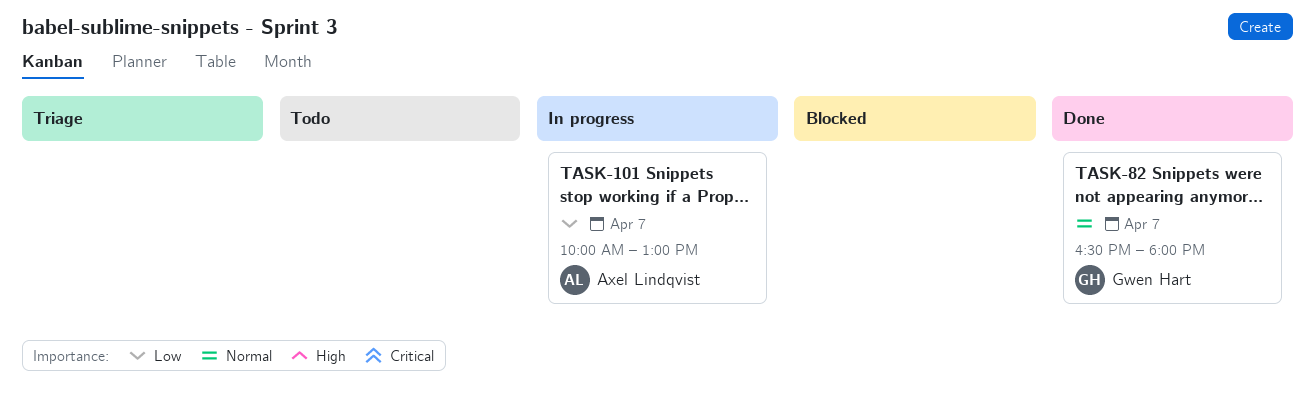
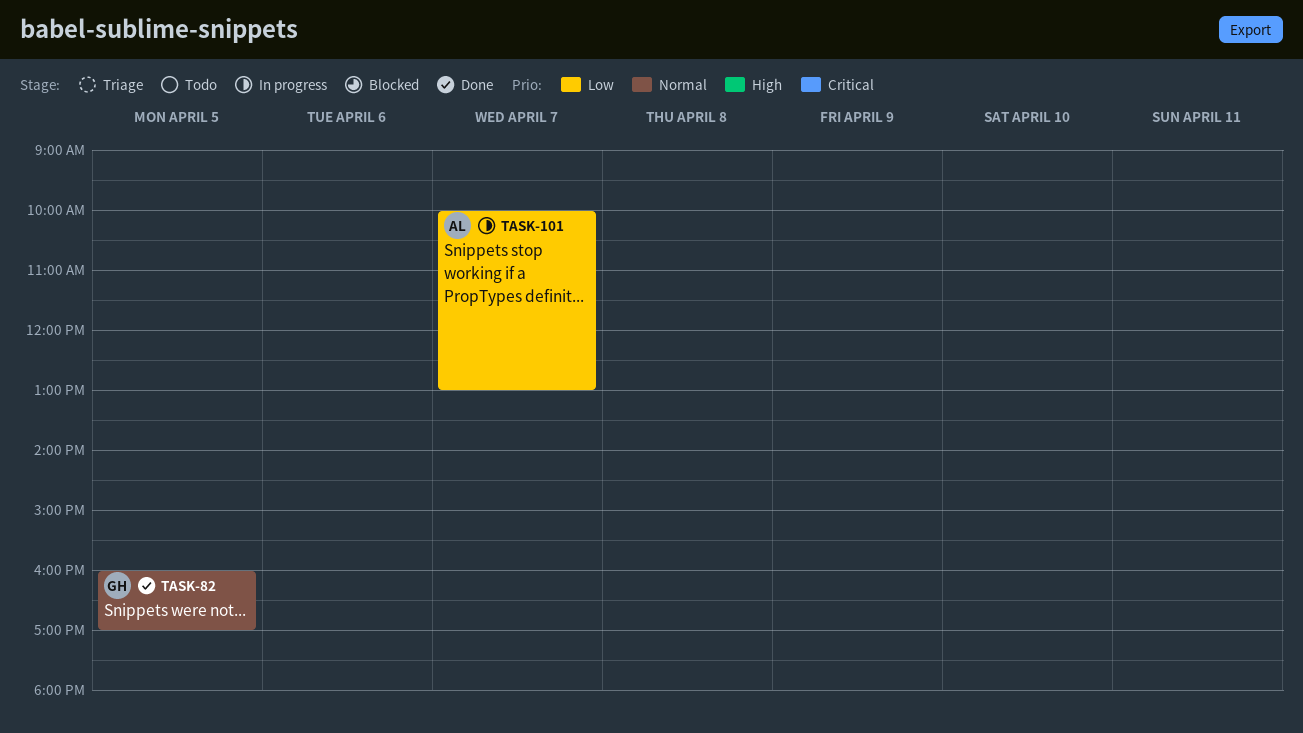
TASK-82, day: Apr 7 -> Apr 5
TASK-82, begins: 16:30 -> 16:00
TASK-82, ends: 18:00 -> 17:00

